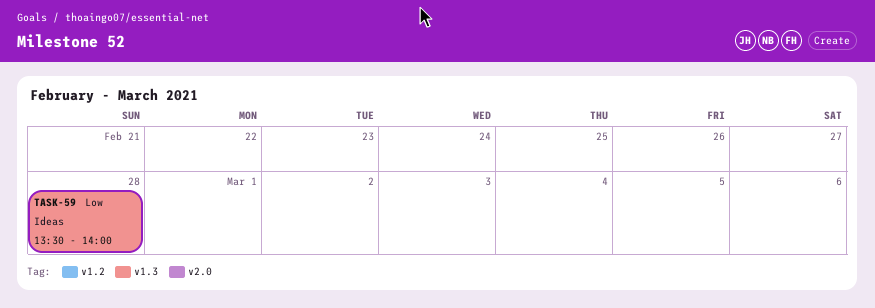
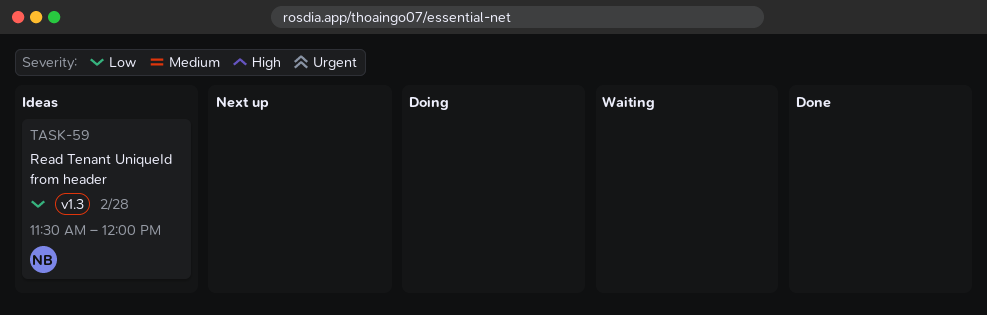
TASK-59, begins: 13:30 -> 11:30
TASK-59, ends: 14:00 -> 12:00

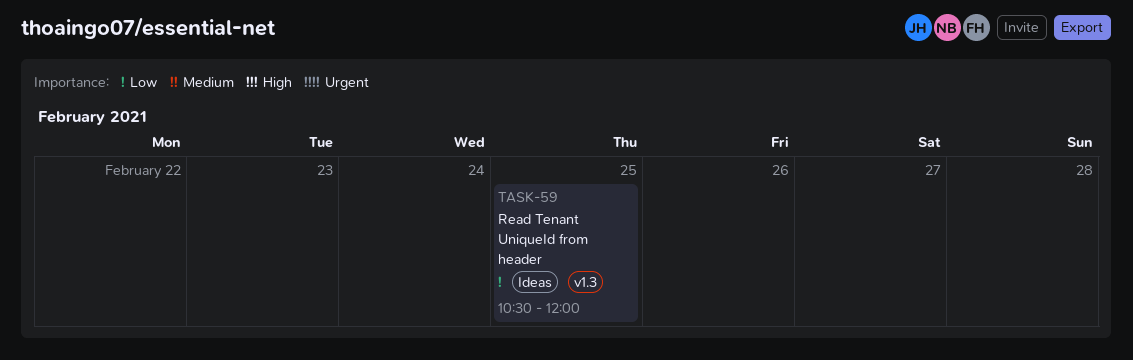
TASK-59, day: Feb 28 -> Feb 25
TASK-59, begins: 11:30 -> 10:30

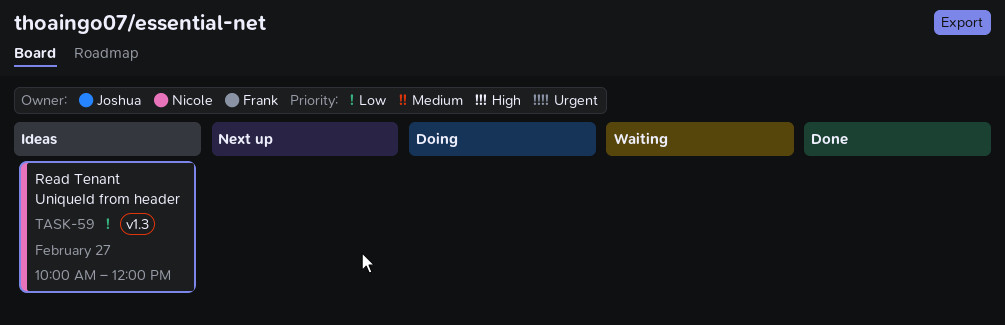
TASK-59, day: Feb 25 -> Feb 27
TASK-59, begins: 10:30 -> 10:00

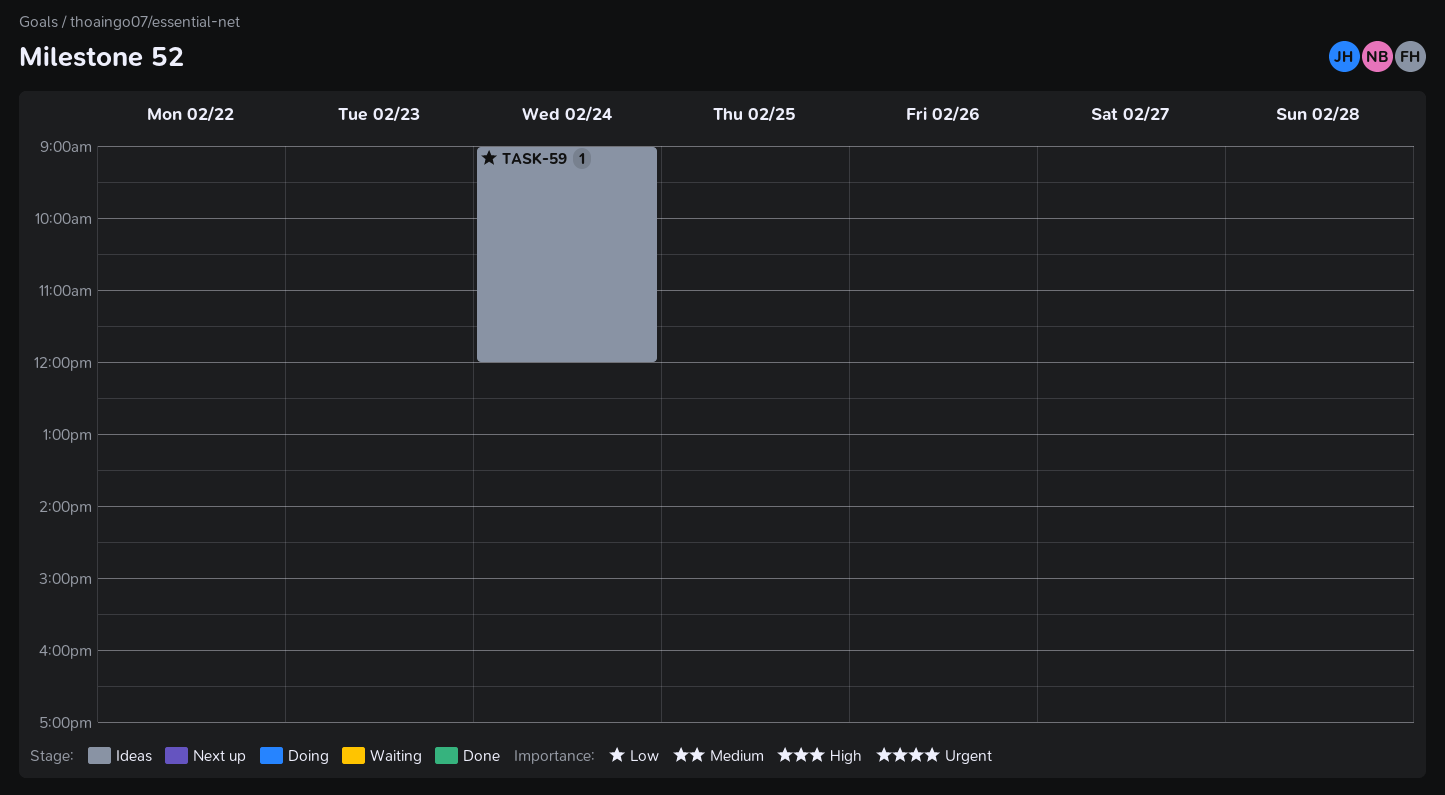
TASK-59, day: Feb 27 -> Feb 24
TASK-59, begins: 10:00 -> 09:00

